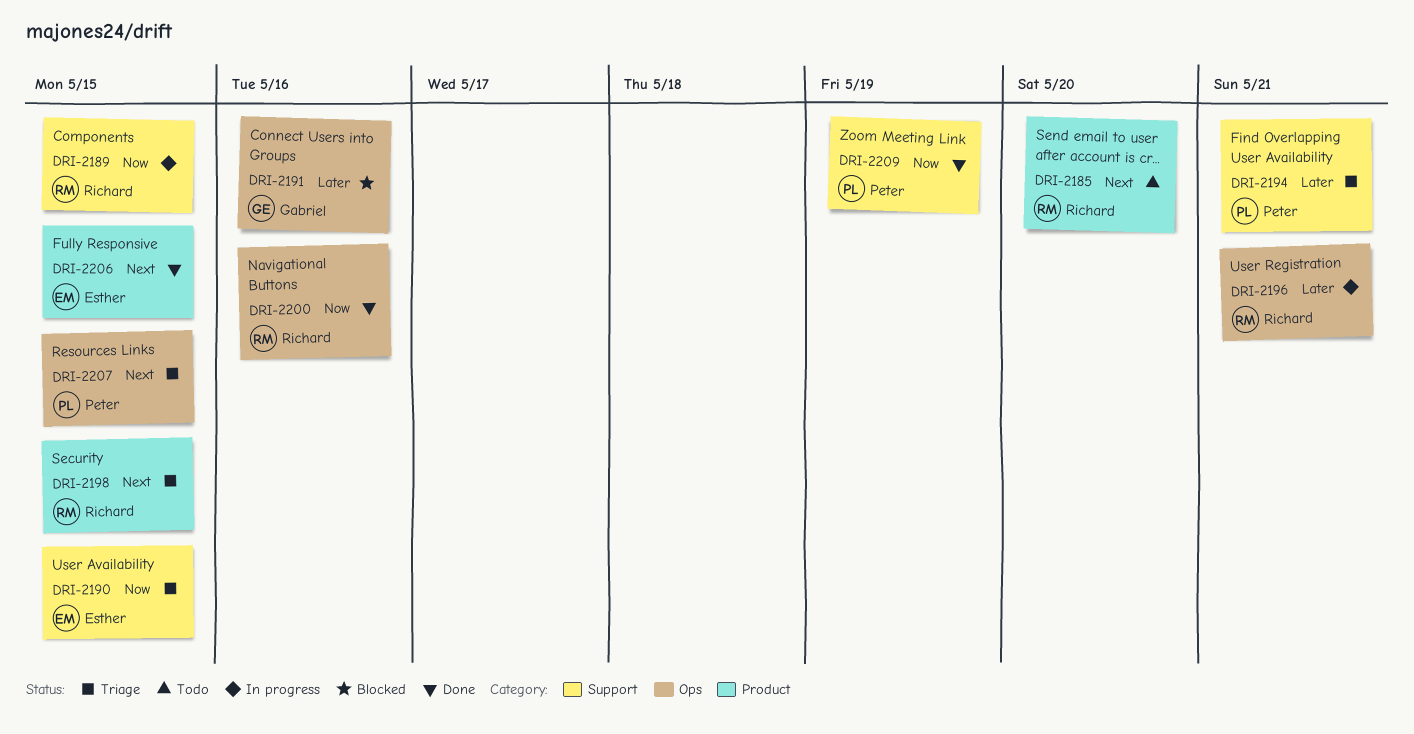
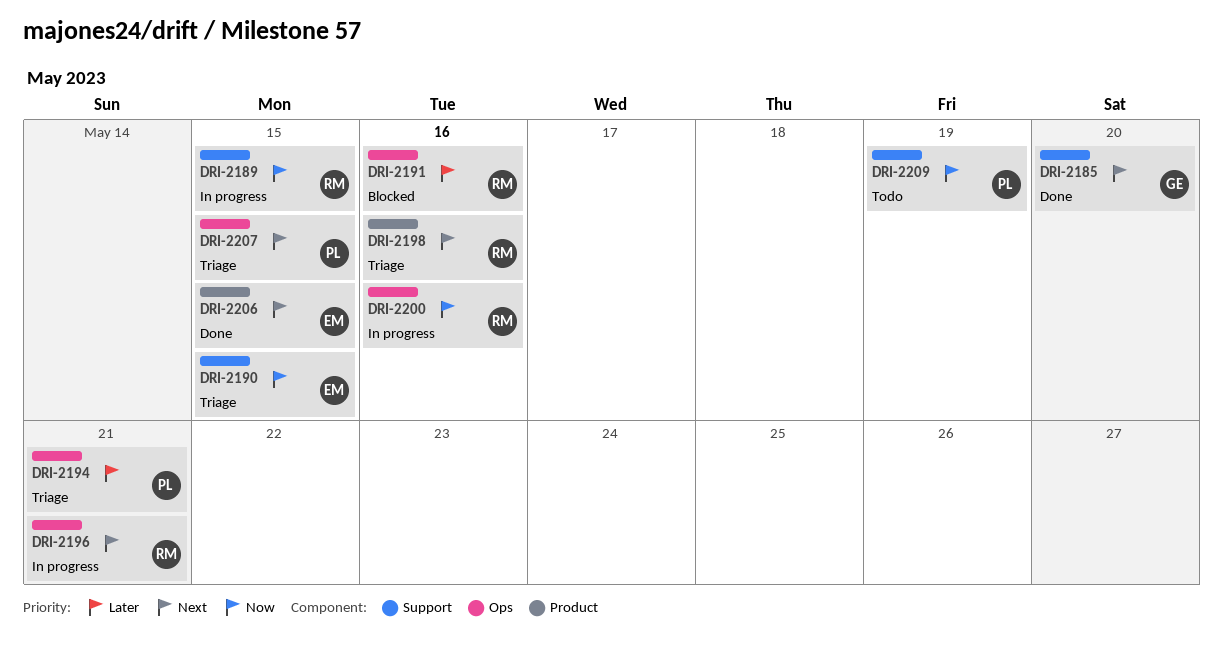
DRI-2185, status: Todo -> Done
DRI-2185, owner: Richard -> Gabriel
DRI-2185, label: Product -> Support
DRI-2191, owner: Gabriel -> Richard
DRI-2194, label: Support -> Ops
DRI-2196, priority: Later -> Next
DRI-2198, due: May 15 -> May 16
DRI-2200, status: Done -> In progress
DRI-2209, status: Done -> Todo

